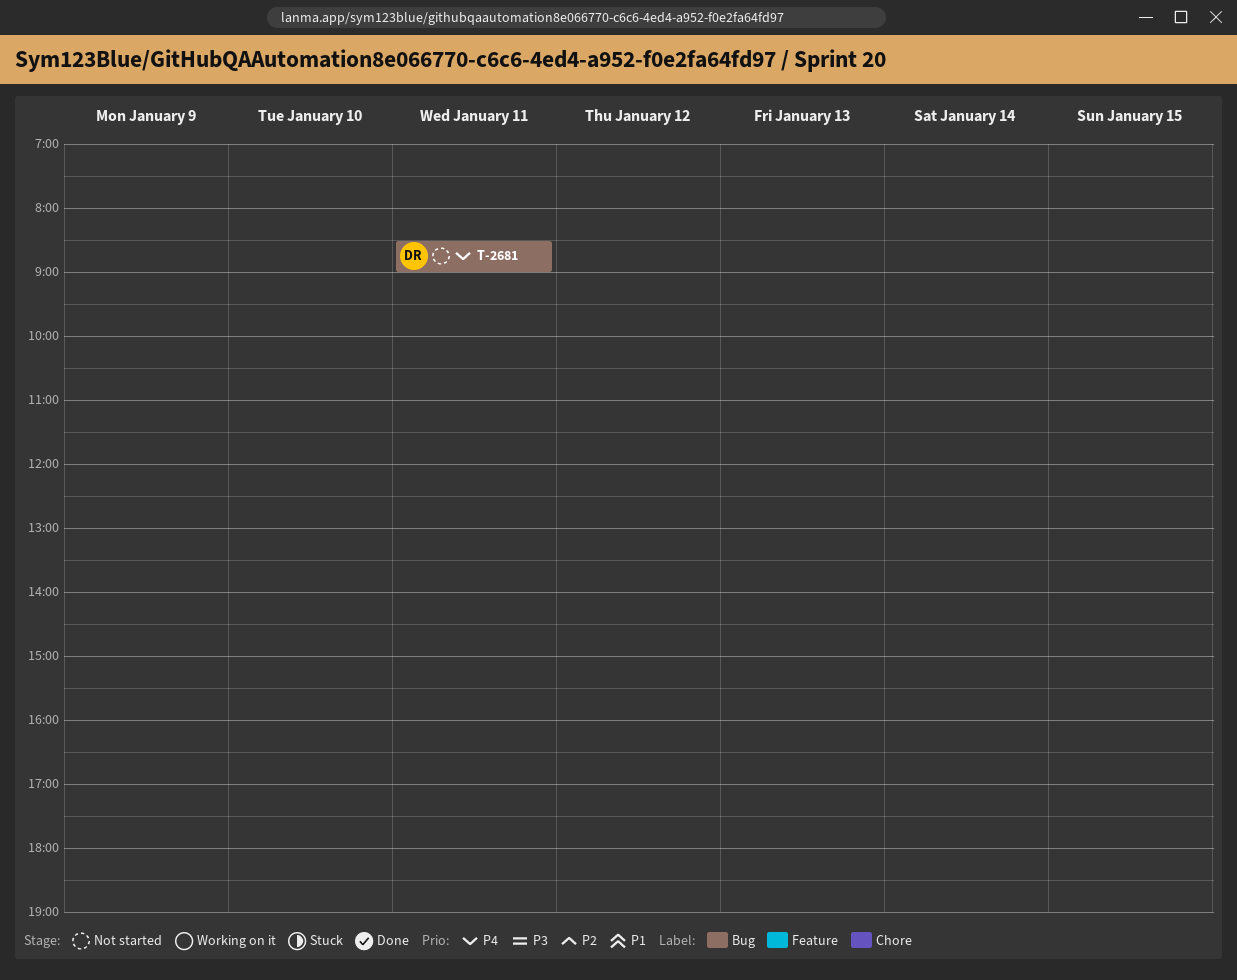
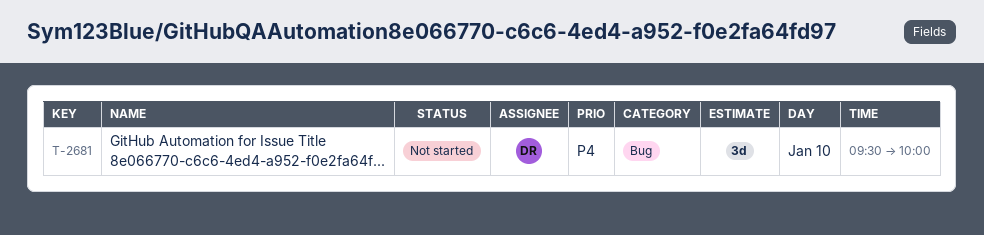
T-2681, day: Jan 11 -> Jan 10
T-2681, begins: 08:30 -> 09:30
T-2681, ends: 09:00 -> 10:00

